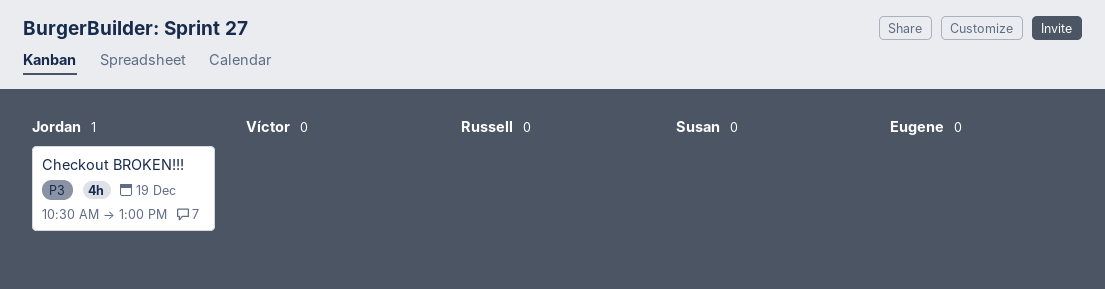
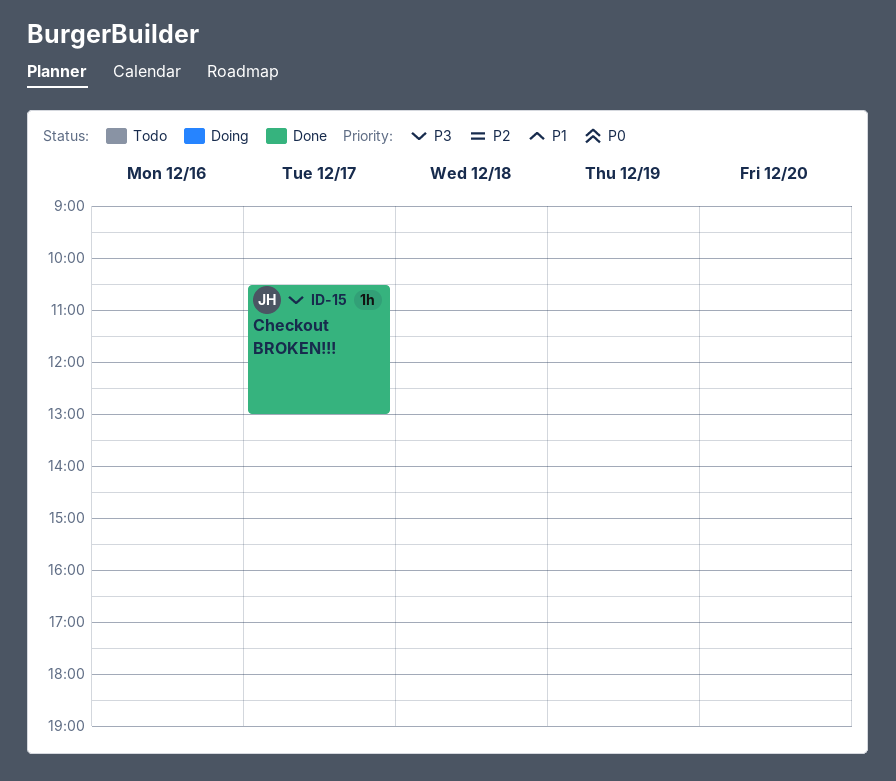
Checkout BROKEN!!!, estimate: 4h -> 1h
Checkout BROKEN!!!, day: Dec 19 -> Dec 17

